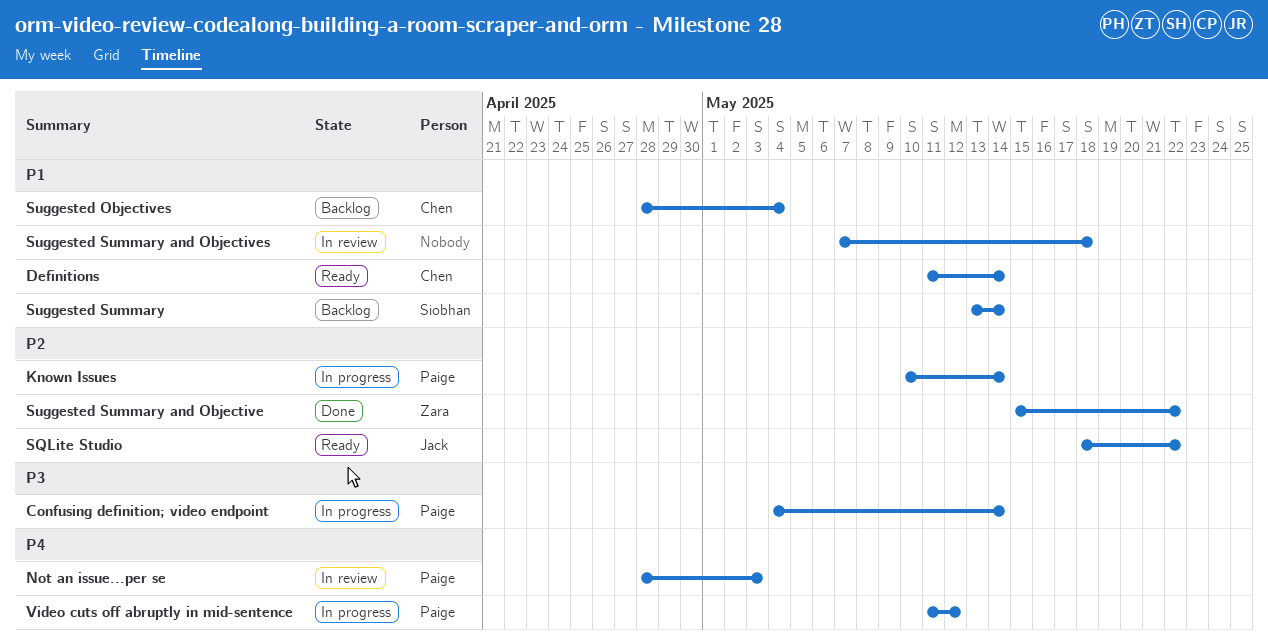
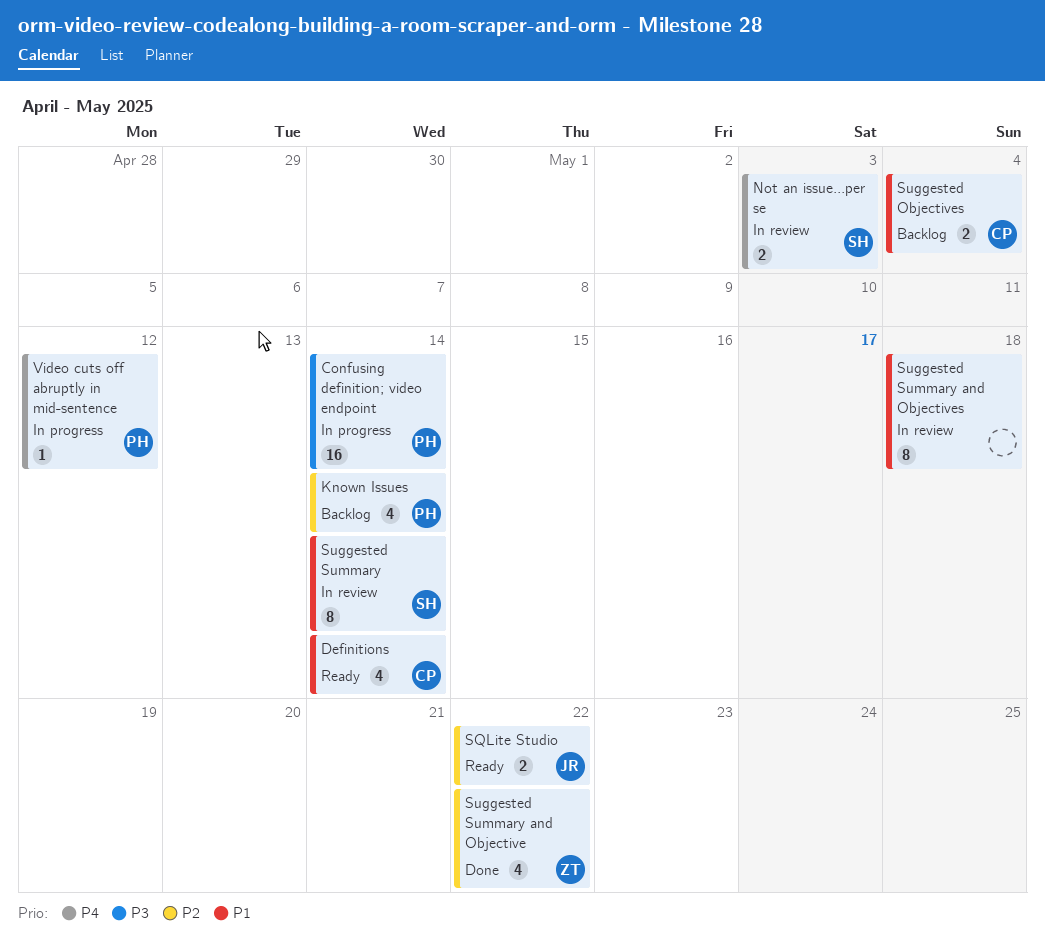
Known Issues, status: In progress -> Backlog
Not an issue...per se, owner: Paige -> Siobhan
Suggested Summary, status: Backlog -> In review

